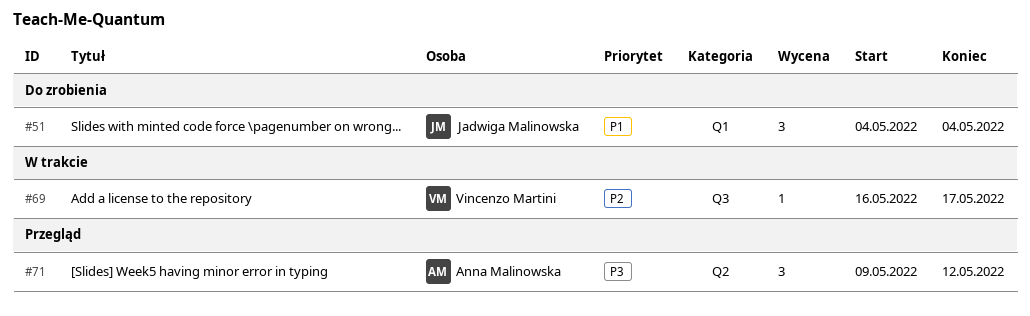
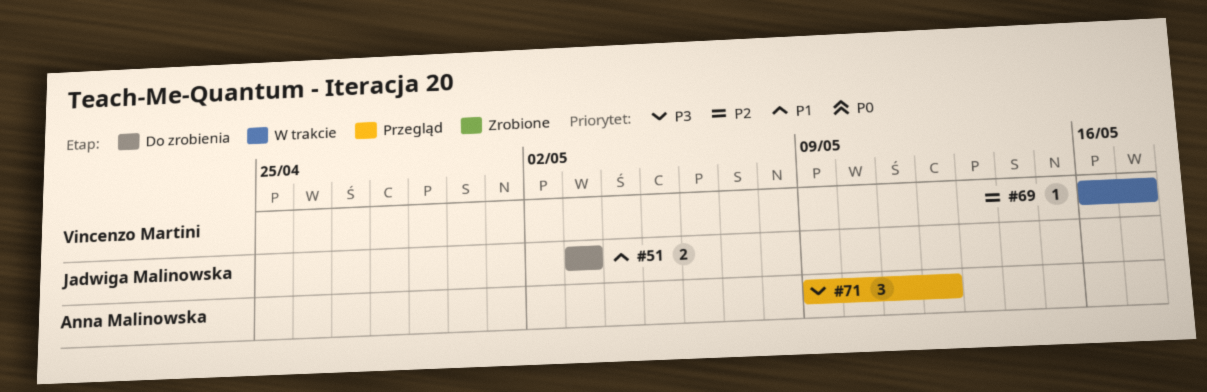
#51, estimate: 3 -> 2
#51, start: May 4 -> May 3
#51, due: May 4 -> May 3

